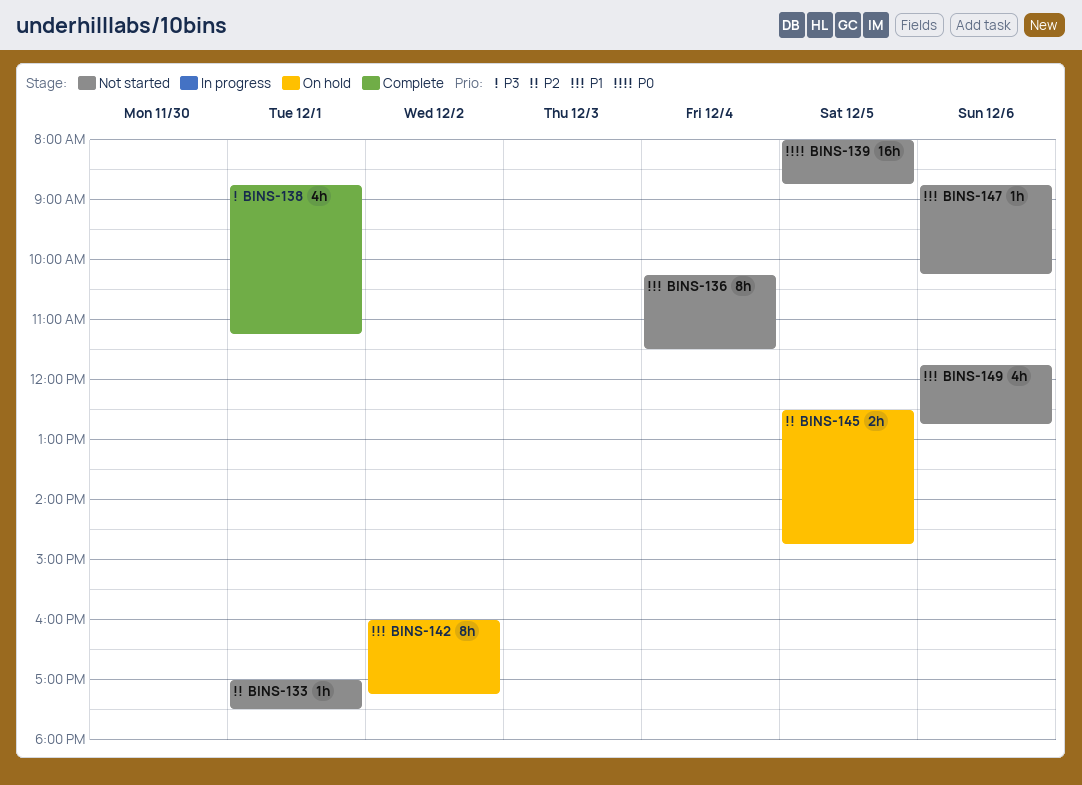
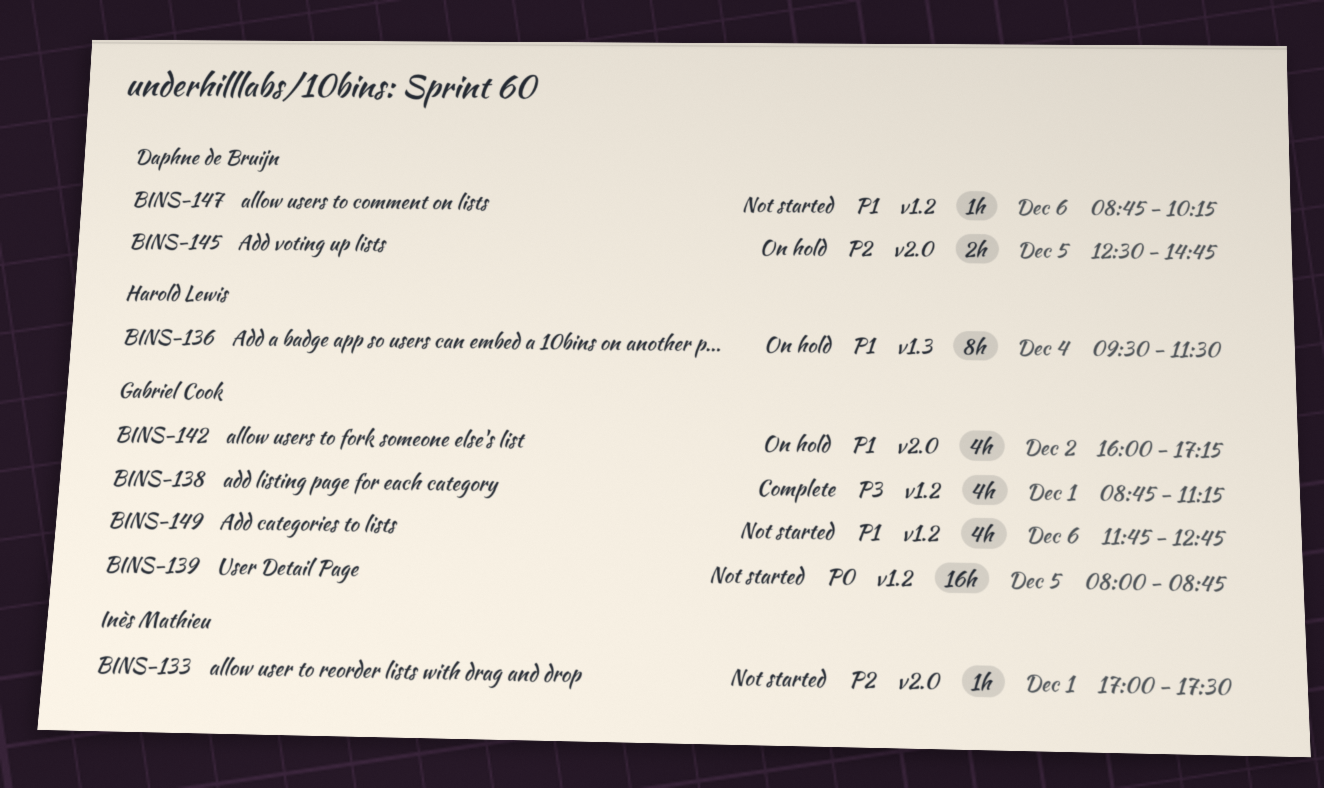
BINS-136, status: Not started -> On hold
BINS-136, begins: 10:15 -> 09:30
BINS-142, estimate: 8h -> 4h

